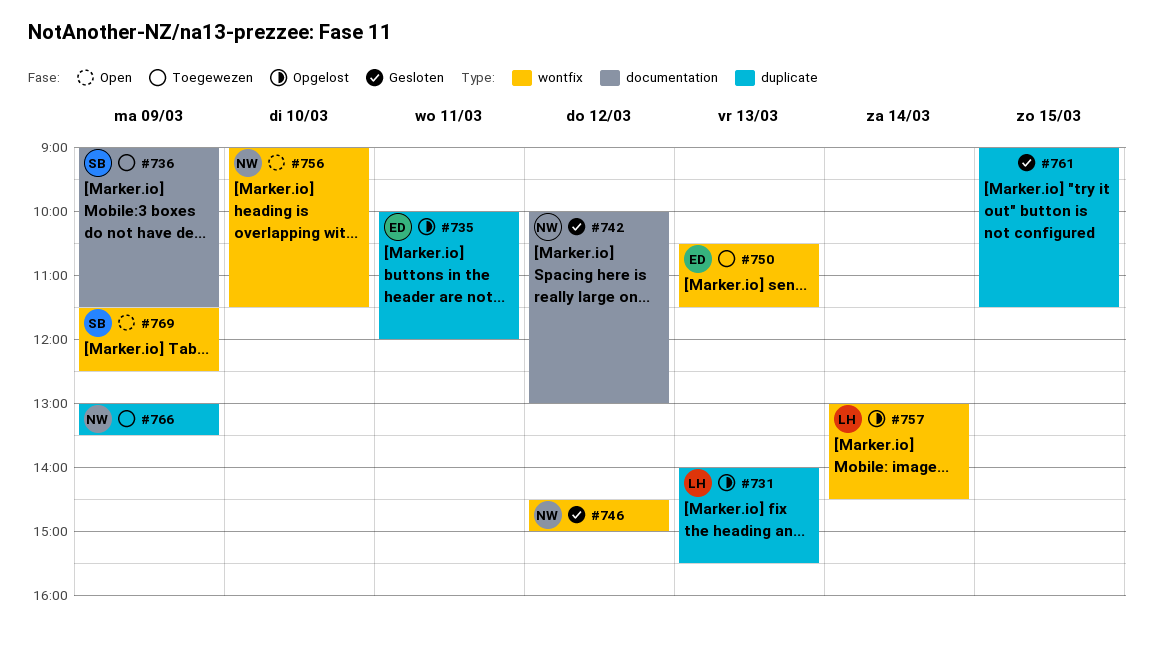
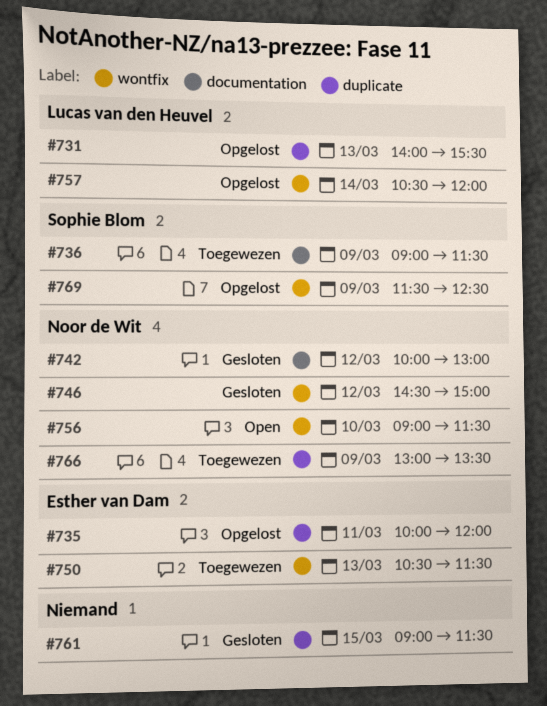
#757, begins: 13:00 -> 10:30
#757, ends: 14:30 -> 12:00
#769, status: Open -> Opgelost

